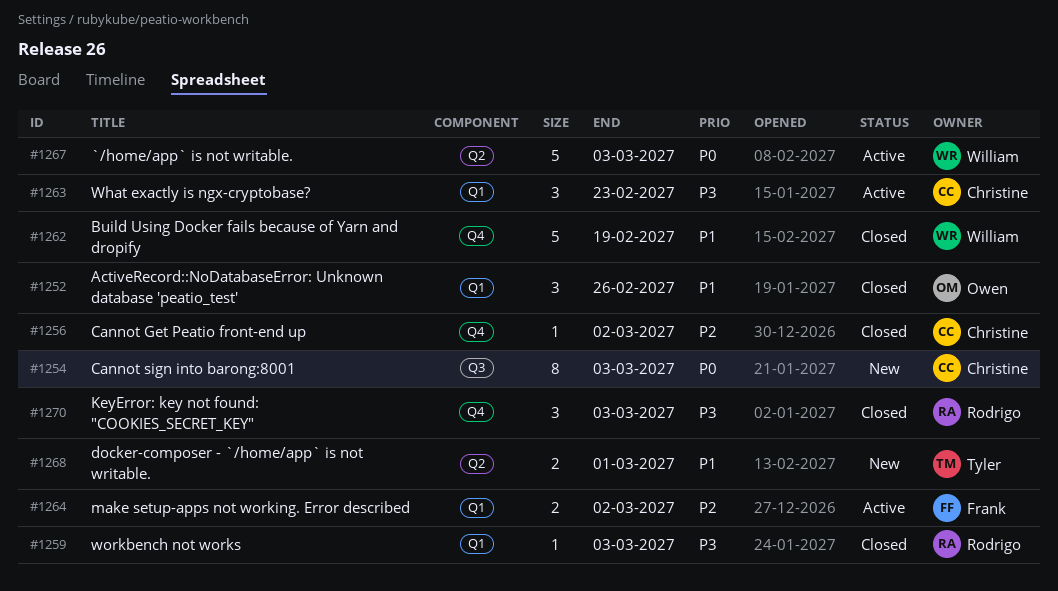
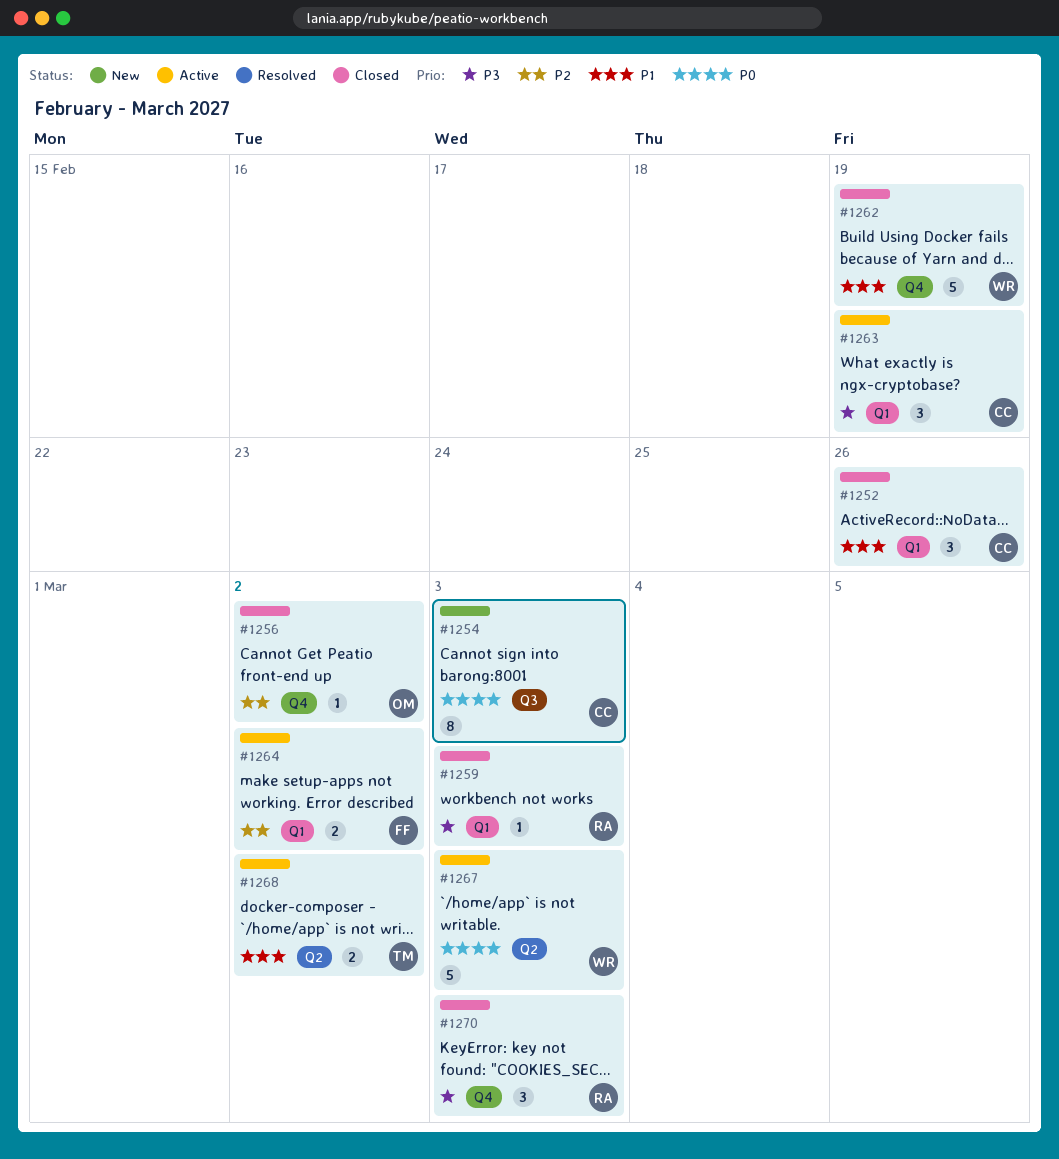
#1252, owner: Owen -> Christine
#1256, owner: Christine -> Owen
#1263, due: Feb 23 -> Feb 19
#1268, status: New -> Active
#1268, due: Mar 1 -> Mar 2

